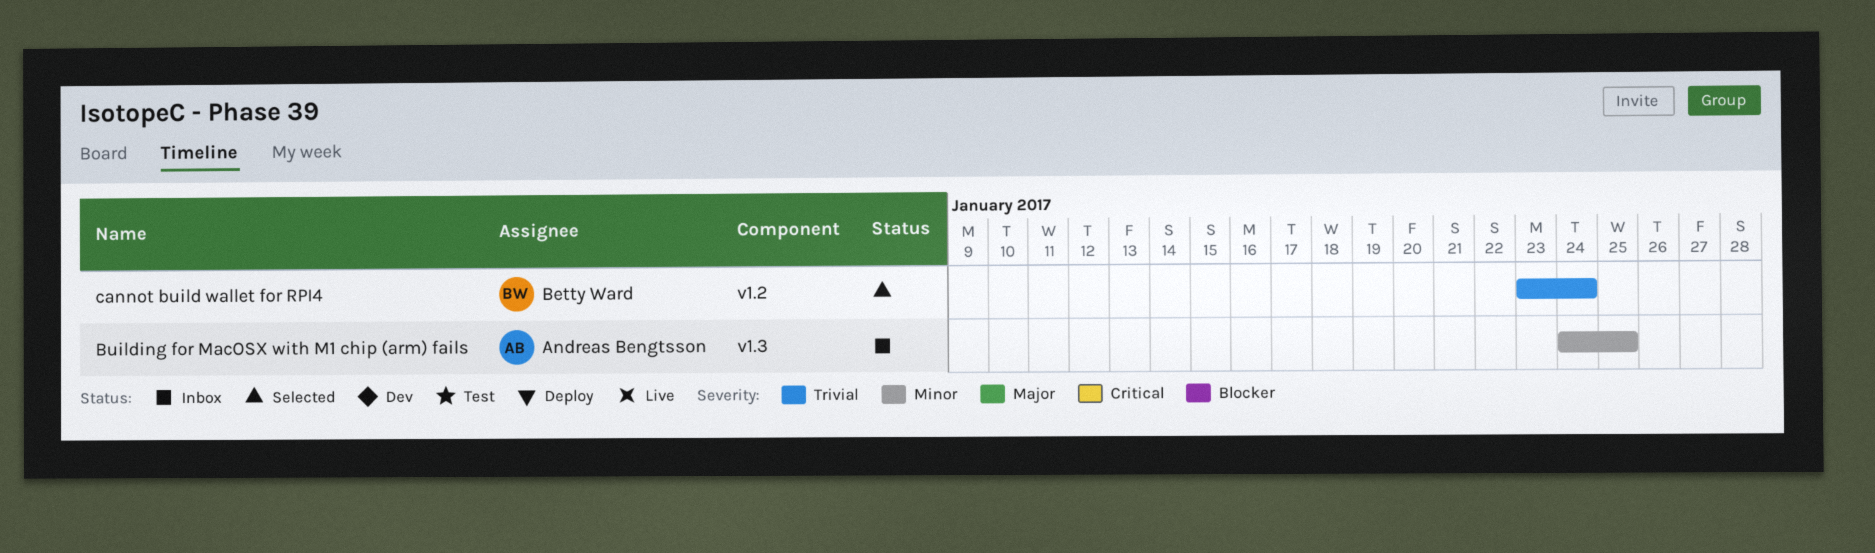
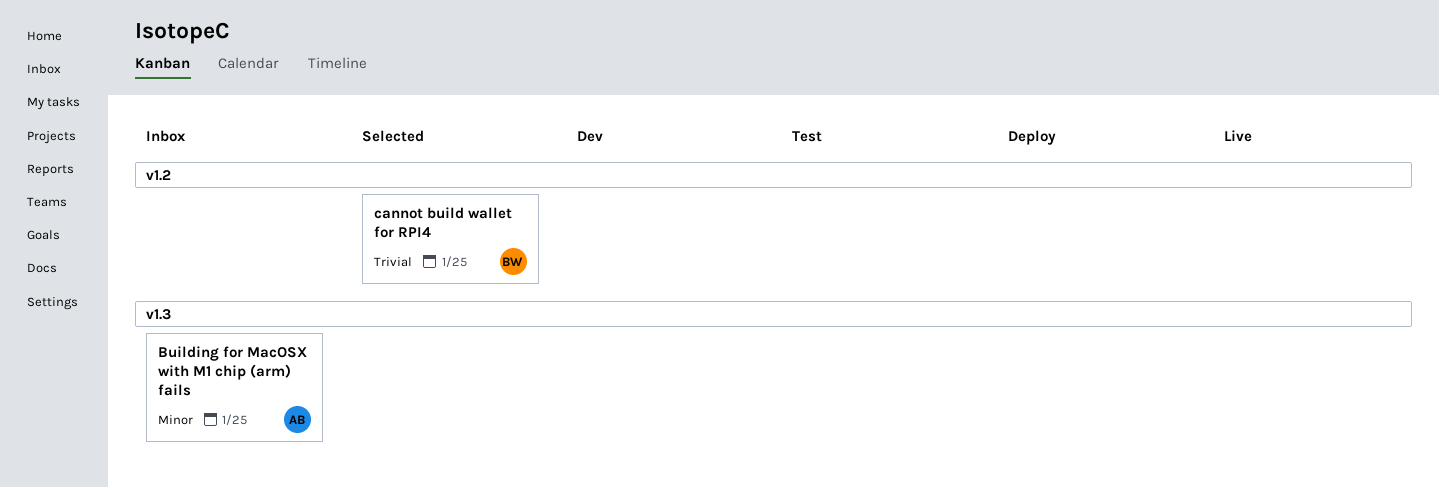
cannot build wallet for RPI4, due: Jan 24 -> Jan 25

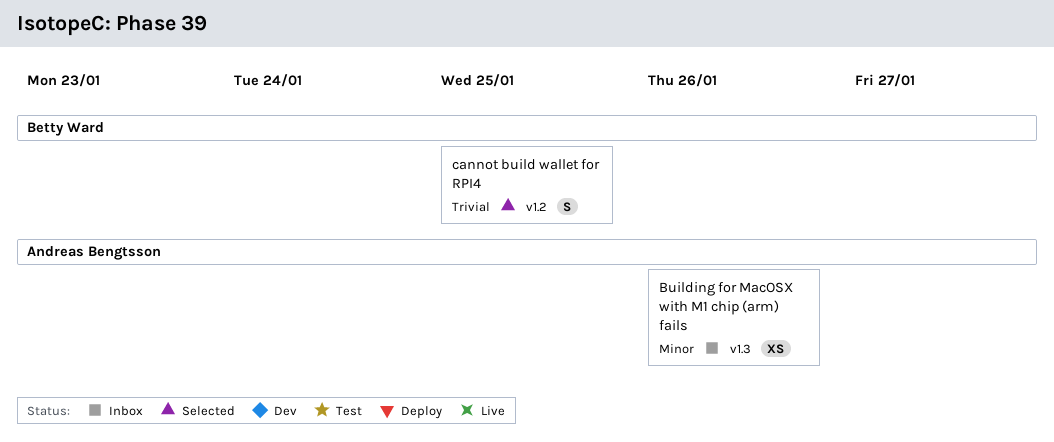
Building for MacOSX with M1 chip (arm) fails, due: Jan 25 -> Jan 26

